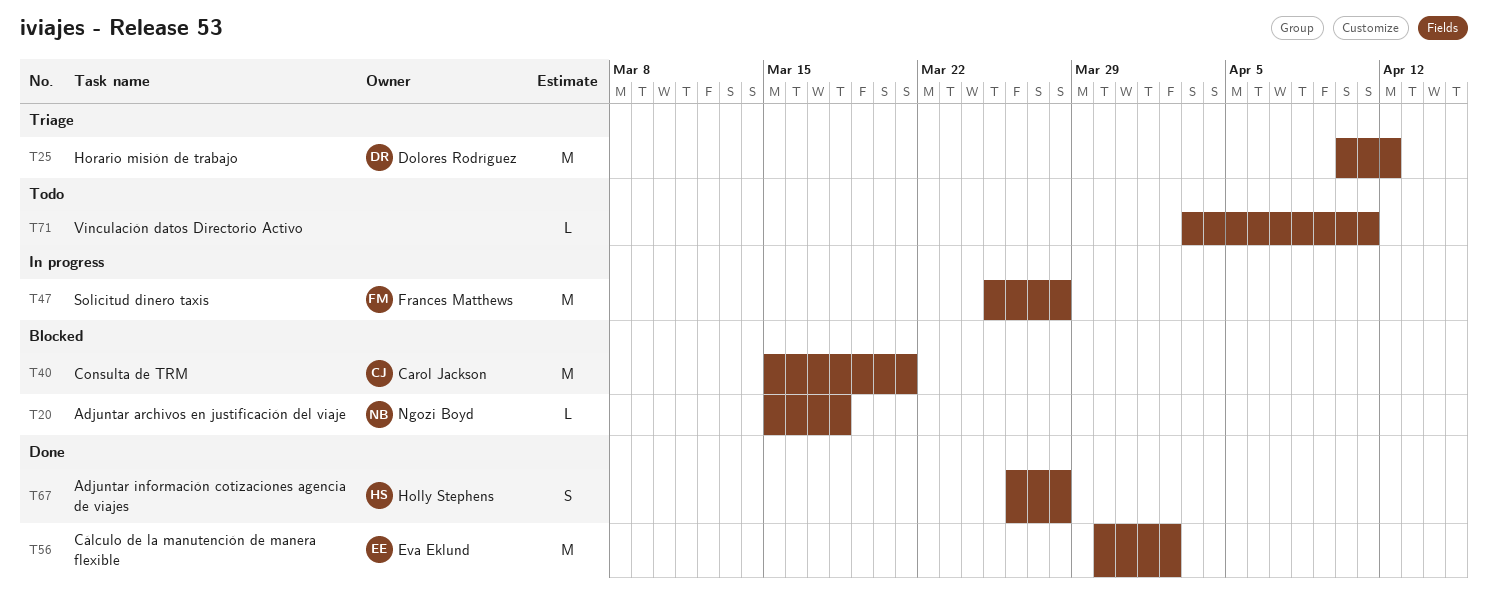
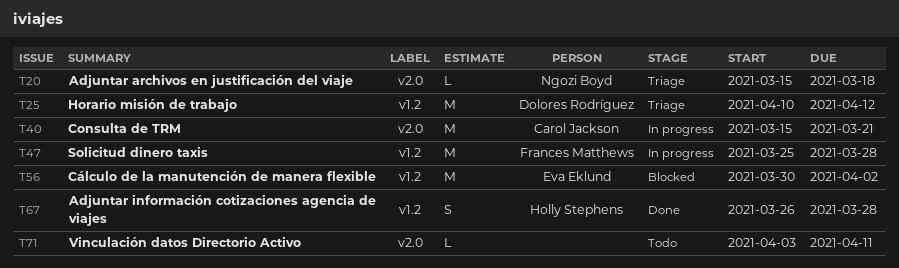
T20, status: Blocked -> Triage
T40, status: Blocked -> In progress
T56, status: Done -> Blocked

